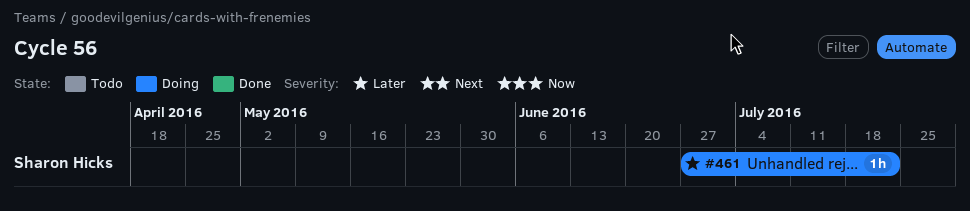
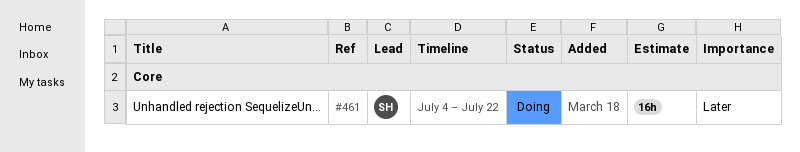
#461, estimate: 1h -> 16h
#461, start: Jun 27 -> Jul 4

